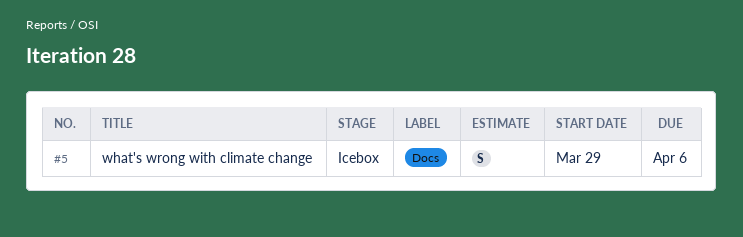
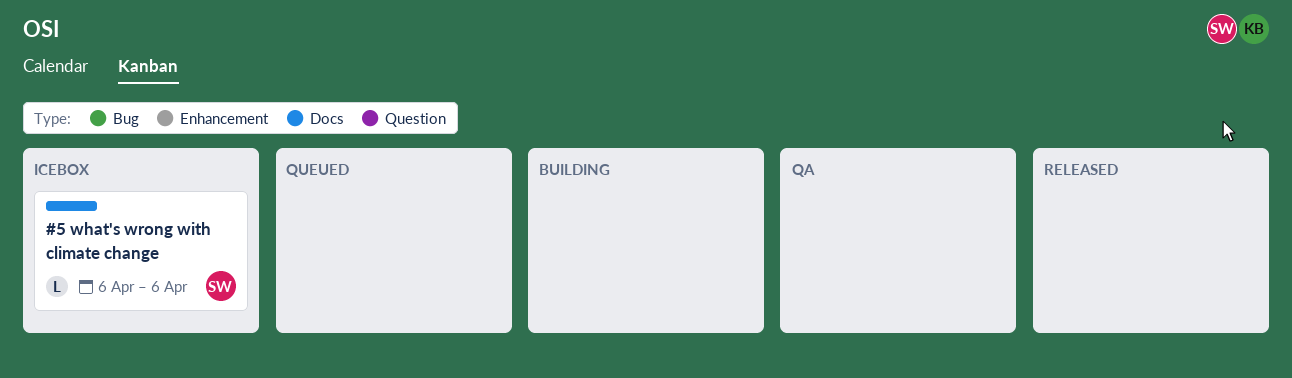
#5, estimate: S -> L
#5, start: Mar 29 -> Apr 6

